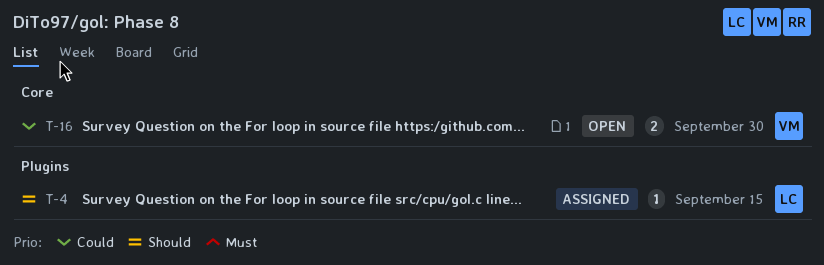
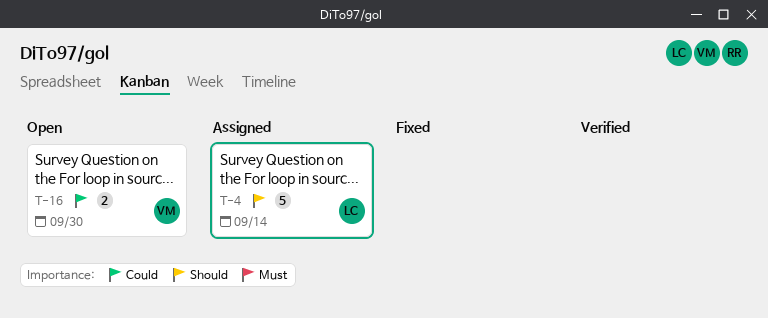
T-4, estimate: 1 -> 5
T-4, due: Sep 15 -> Sep 14

